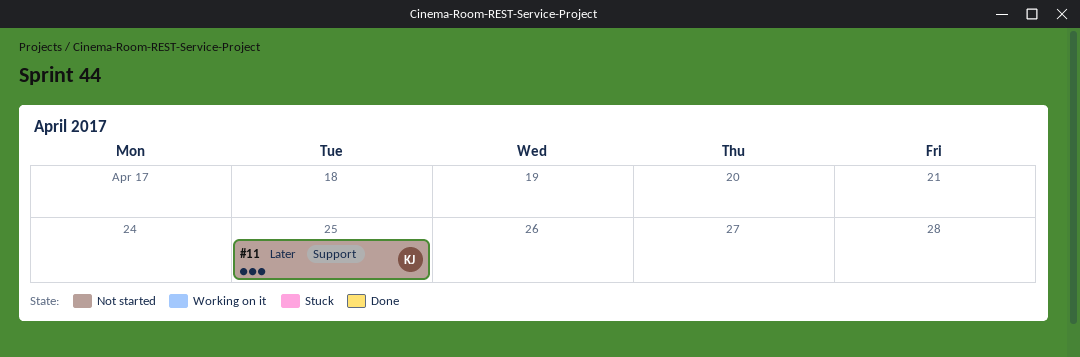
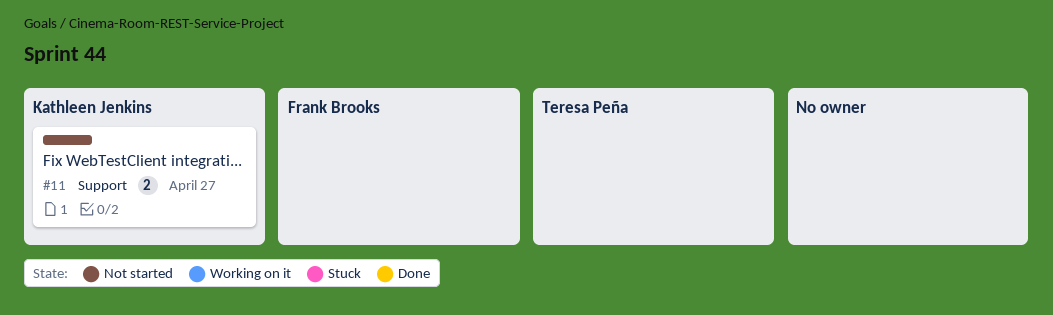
#11, estimate: 3 -> 2
#11, due: Apr 25 -> Apr 27

